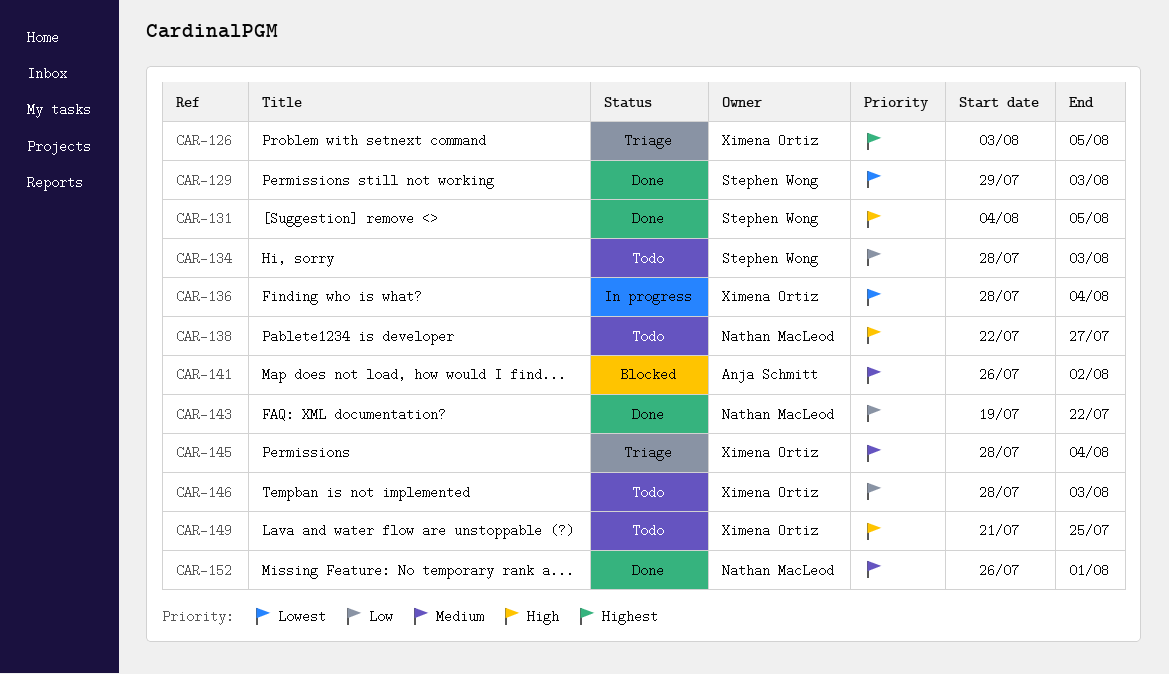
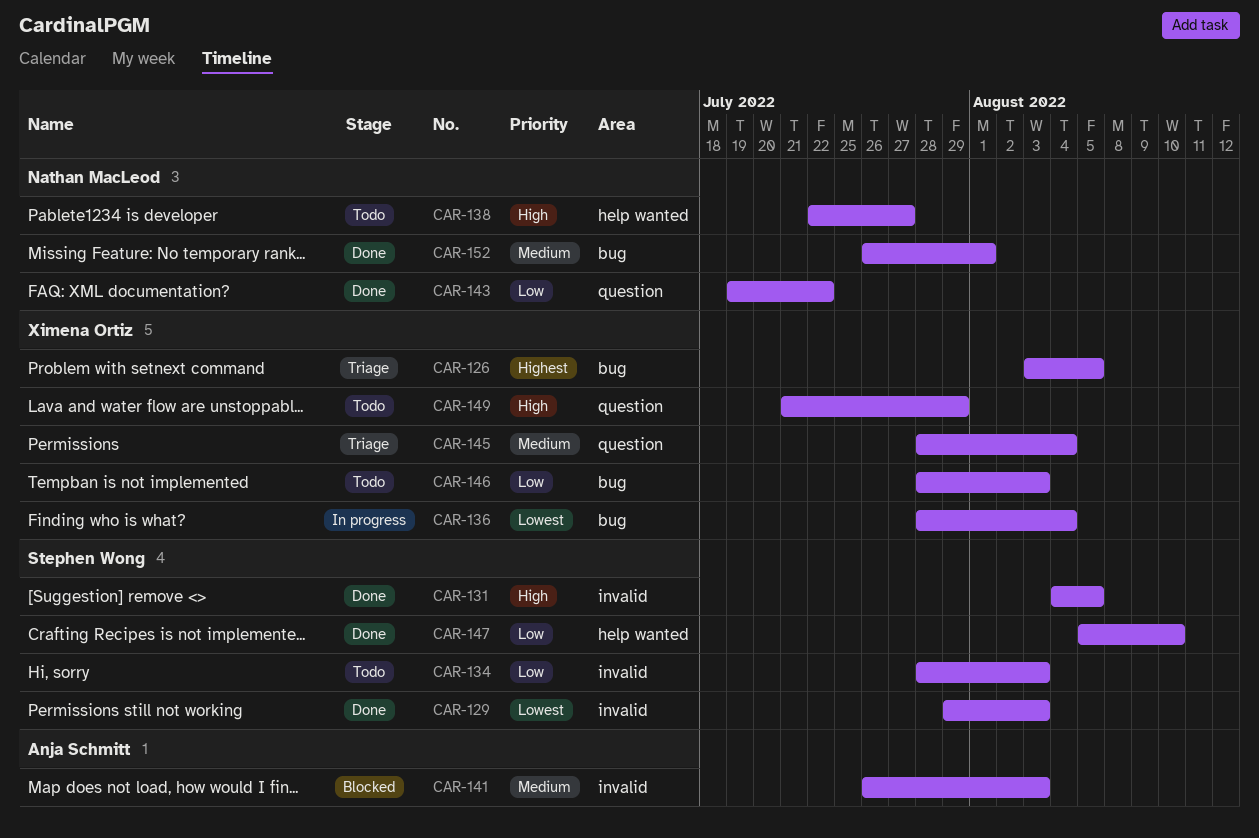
CAR-141, due: Aug 2 -> Aug 3
CAR-147: none -> present
CAR-149, due: Jul 25 -> Jul 29

